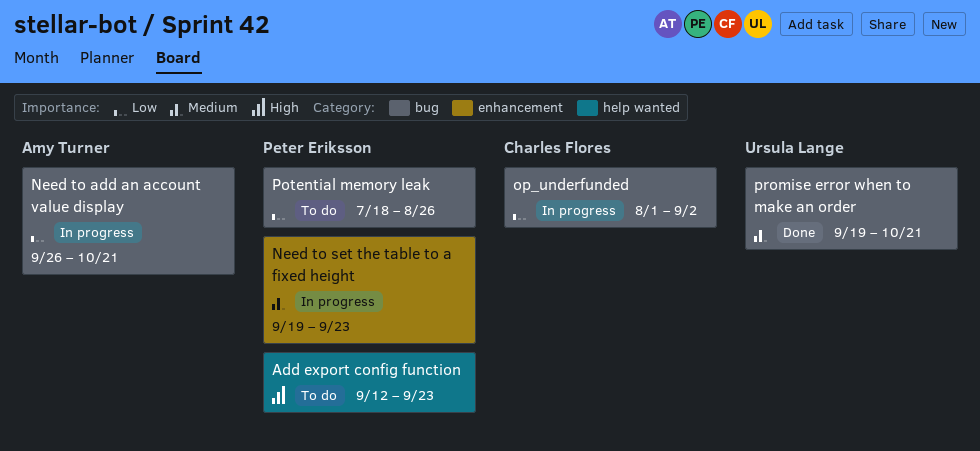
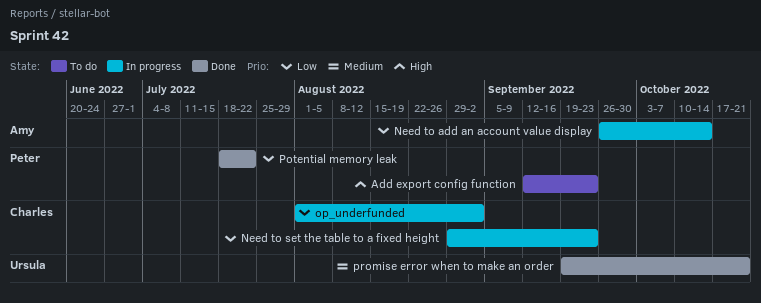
Need to add an account value display, due: Oct 21 -> Oct 14
Need to set the table to a fixed height, owner: Peter Eriksson -> Charles Flores
Need to set the table to a fixed height, priority: Medium -> Low
Need to set the table to a fixed height, start: Sep 19 -> Aug 29
Potential memory leak, status: To do -> Done
Potential memory leak, due: Aug 26 -> Jul 22

